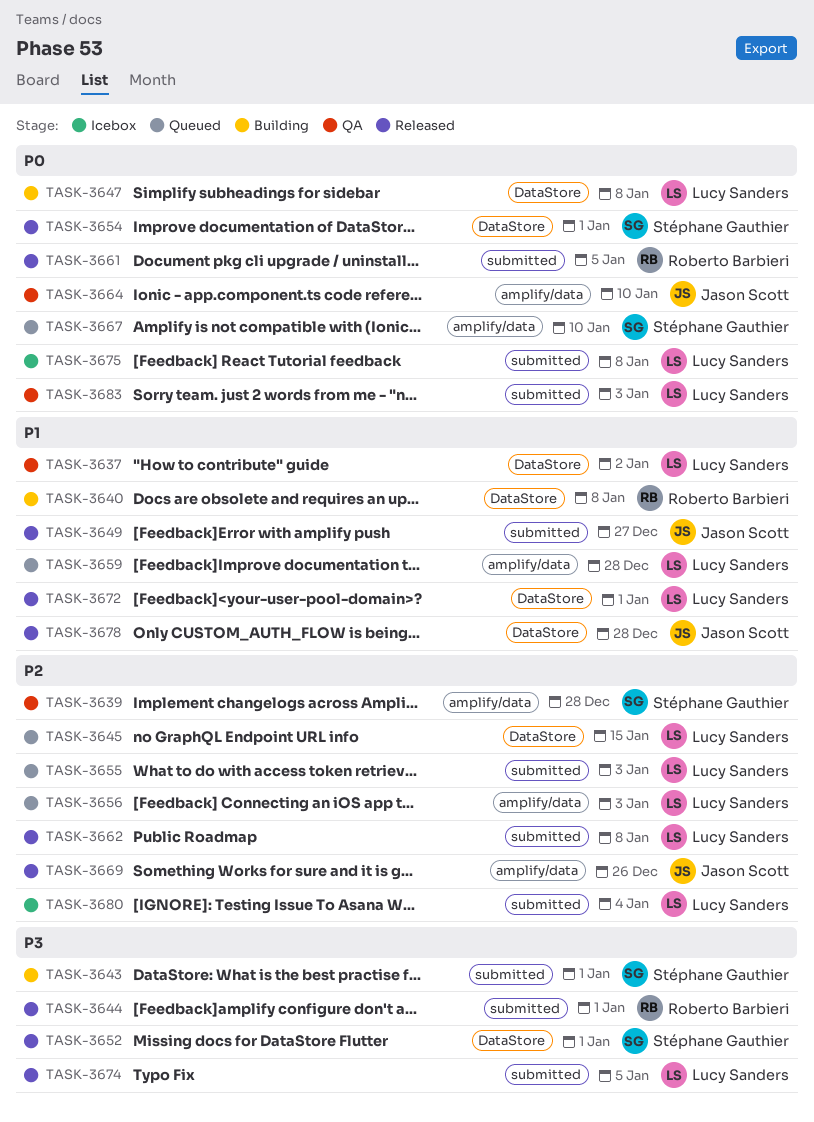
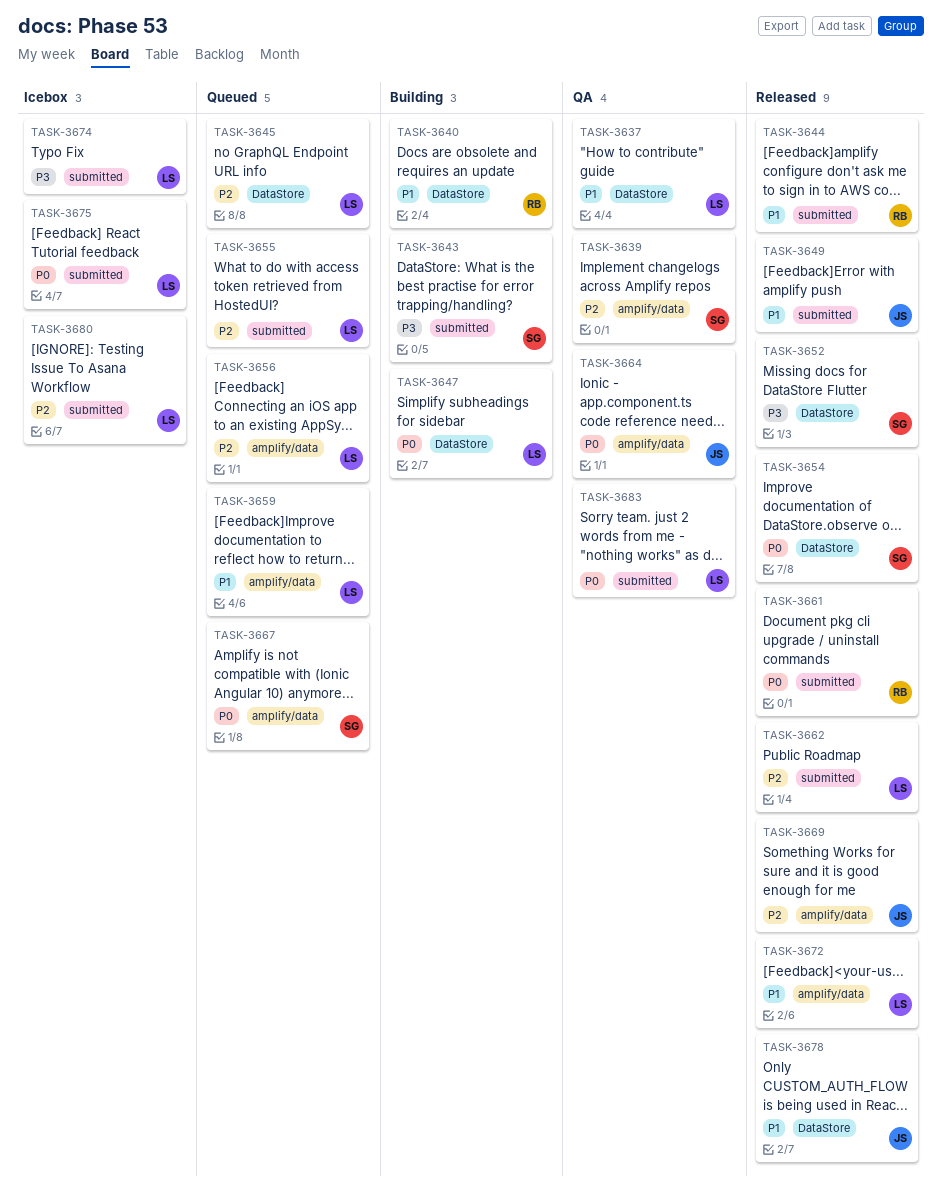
TASK-3644, priority: P3 -> P1
TASK-3672, label: DataStore -> amplify/data
TASK-3674, status: Released -> Icebox

